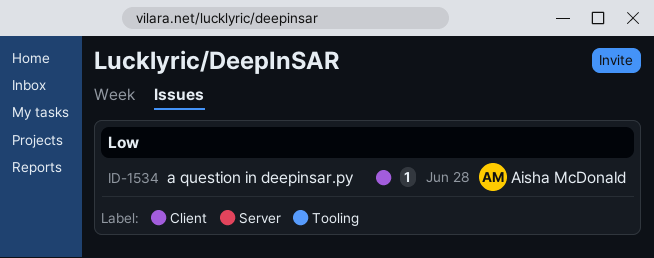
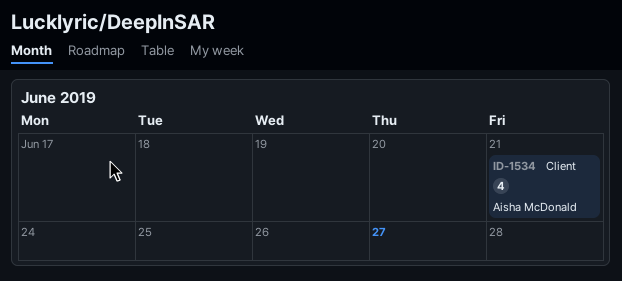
ID-1534, estimate: 1 -> 4
ID-1534, due: Jun 28 -> Jun 21

